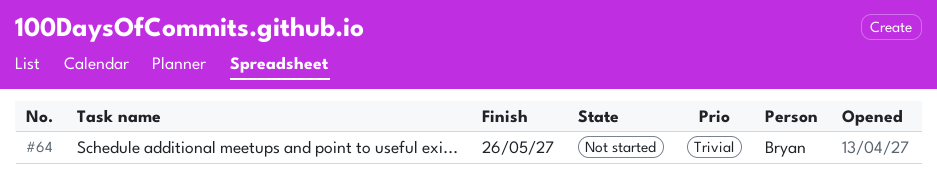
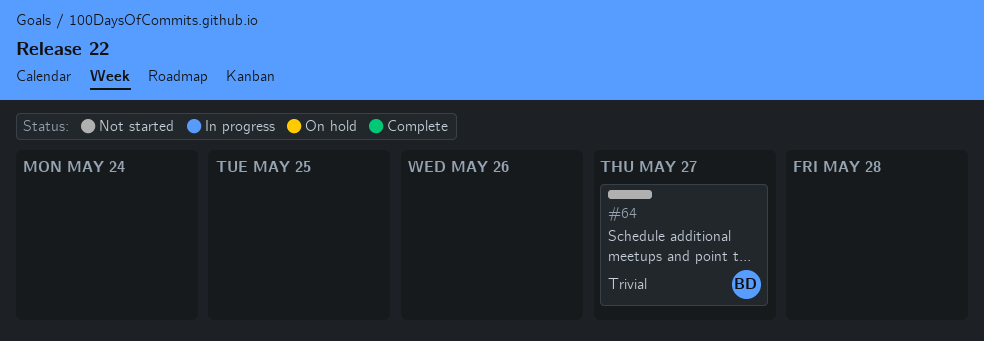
#64, due: May 26 -> May 27

